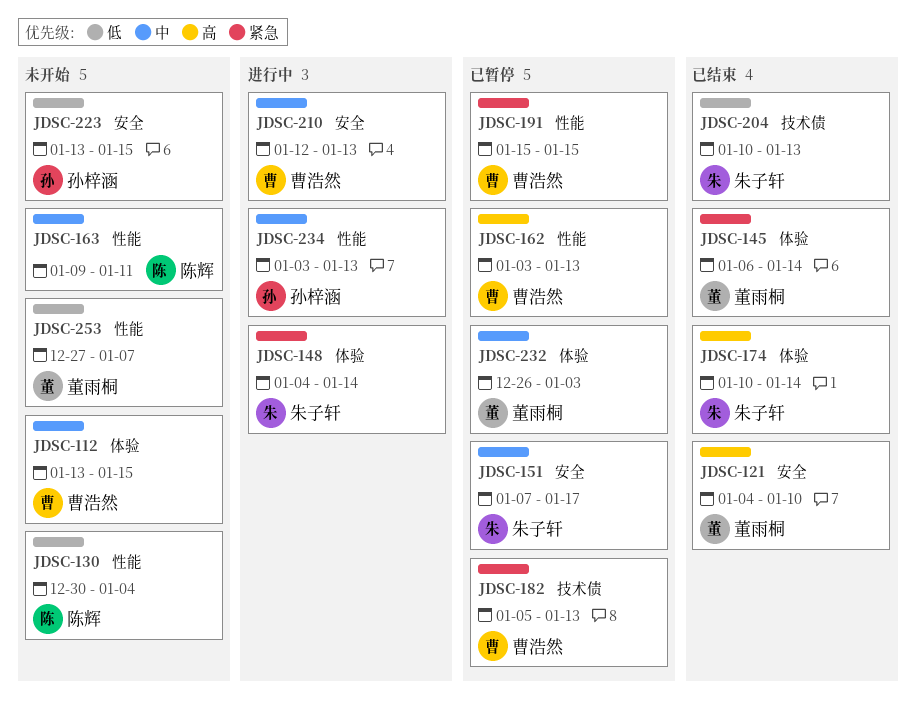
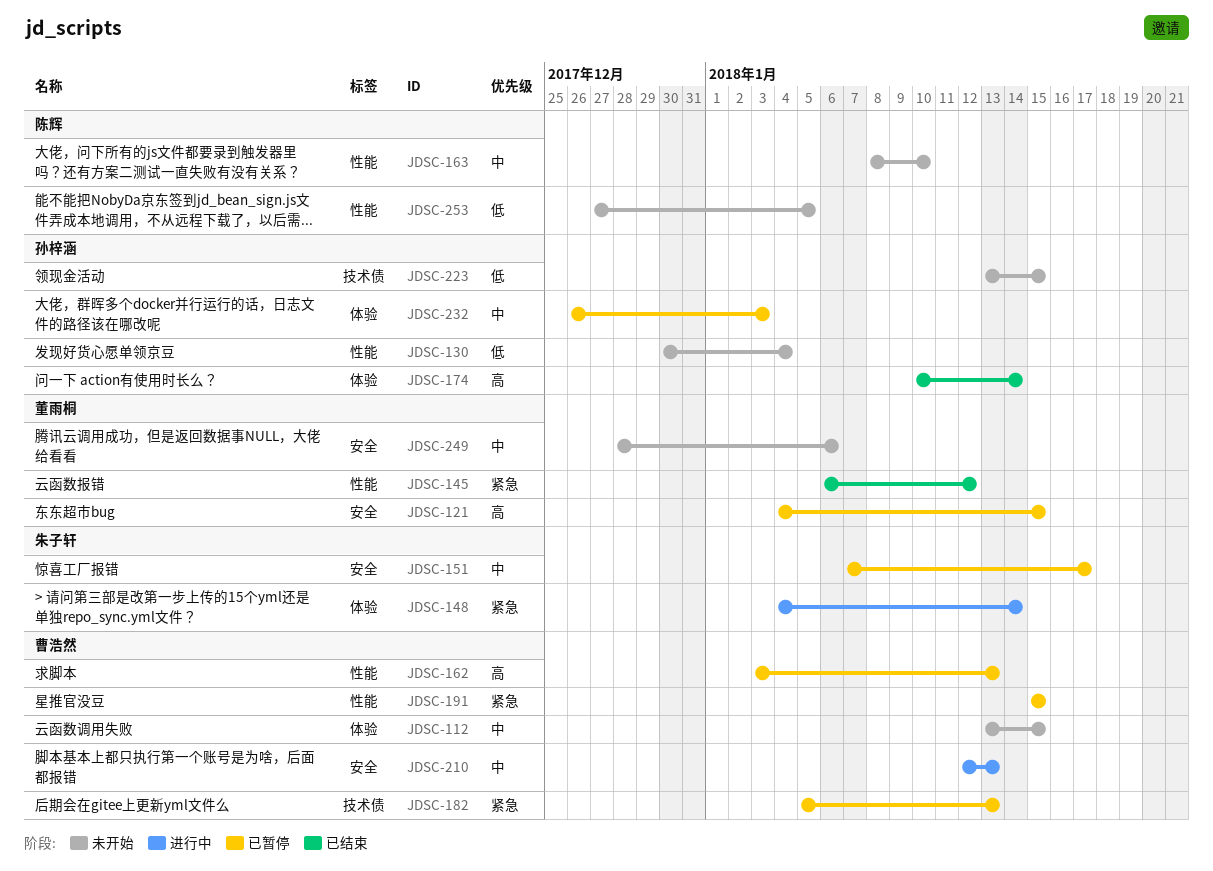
JDSC-121, status: 已结束 -> 已暂停
JDSC-121, due: Jan 10 -> Jan 15
JDSC-130, owner: 陈辉 -> 孙梓涵
JDSC-145, label: 体验 -> 性能
JDSC-145, due: Jan 14 -> Jan 12
JDSC-163, start: Jan 9 -> Jan 8
JDSC-163, due: Jan 11 -> Jan 10
JDSC-174, owner: 朱子轩 -> 孙梓涵
JDSC-204: present -> none
JDSC-223, label: 安全 -> 技术债
JDSC-232, owner: 董雨桐 -> 孙梓涵
JDSC-234: present -> none
JDSC-249: none -> present
JDSC-253, owner: 董雨桐 -> 陈辉
JDSC-253, due: Jan 7 -> Jan 5

